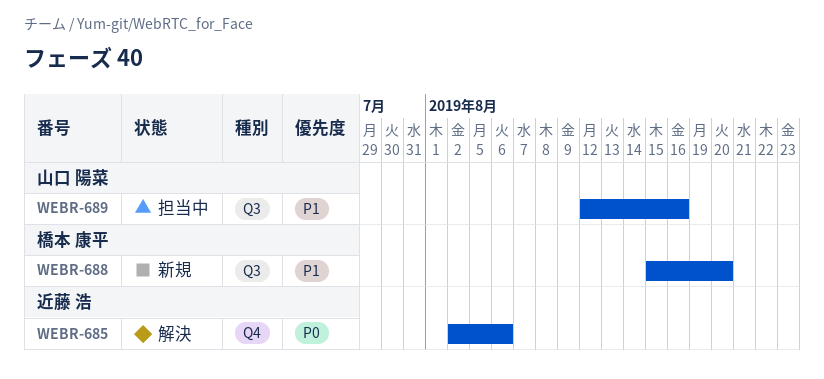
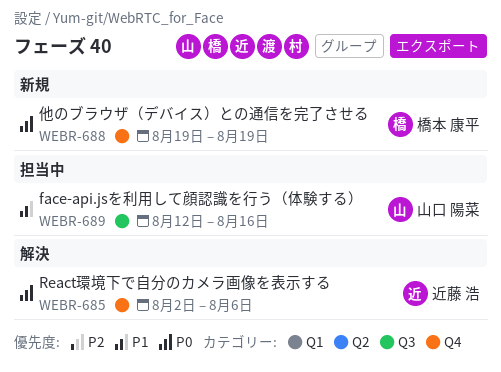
WEBR-688, priority: P1 -> P0
WEBR-688, label: Q3 -> Q4
WEBR-688, start: Aug 15 -> Aug 19
WEBR-688, due: Aug 20 -> Aug 19

